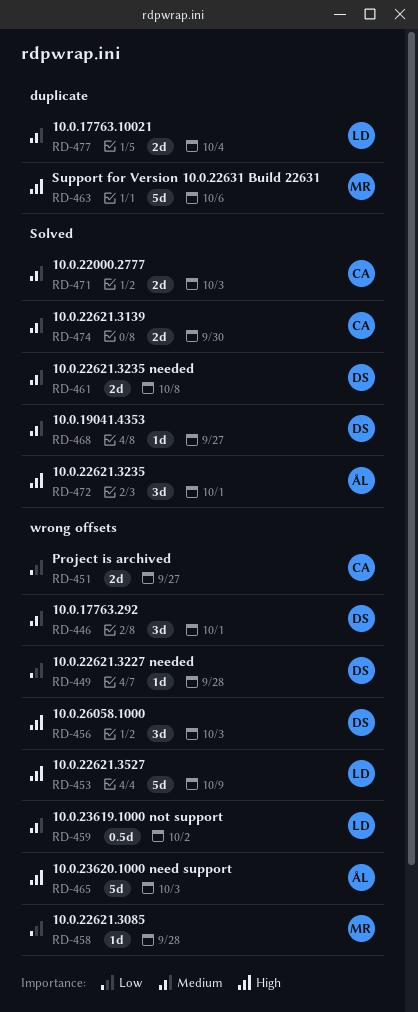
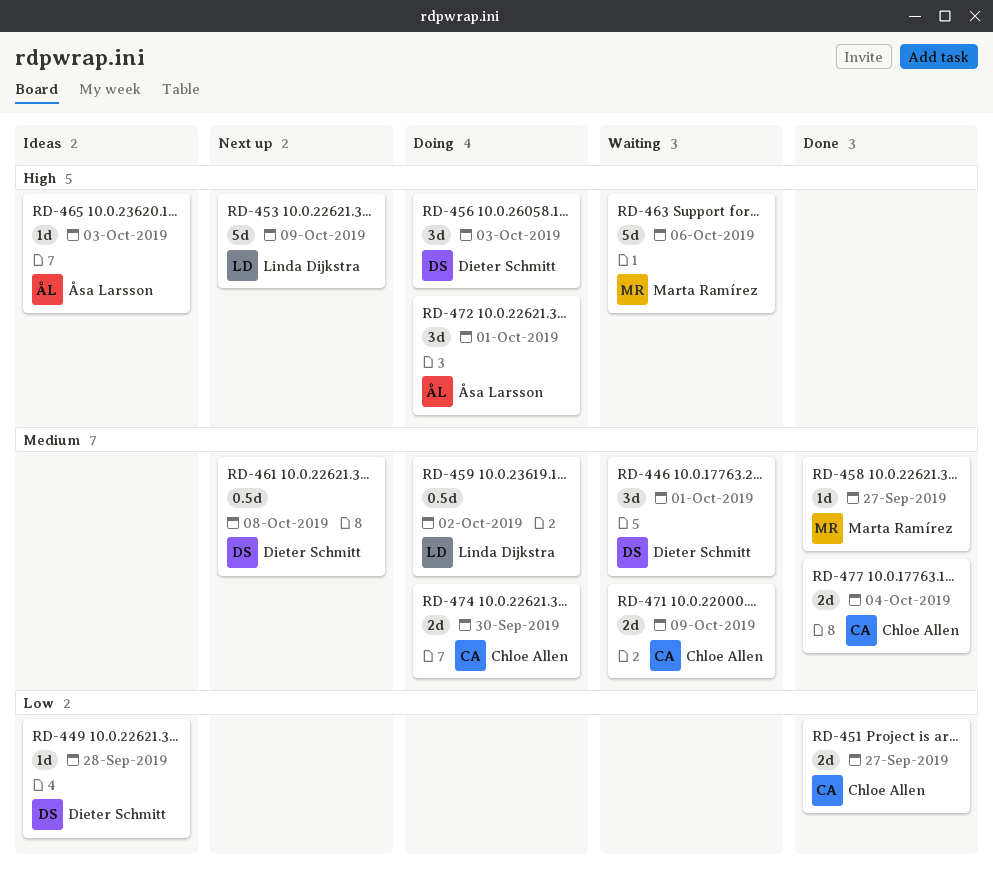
RD-458, priority: Low -> Medium
RD-458, due: Sep 28 -> Sep 27
RD-461, estimate: 2d -> 0.5d
RD-465, estimate: 5d -> 1d
RD-468: present -> none
RD-471, due: Oct 3 -> Oct 9
RD-477, owner: Linda Dijkstra -> Chloe Allen

